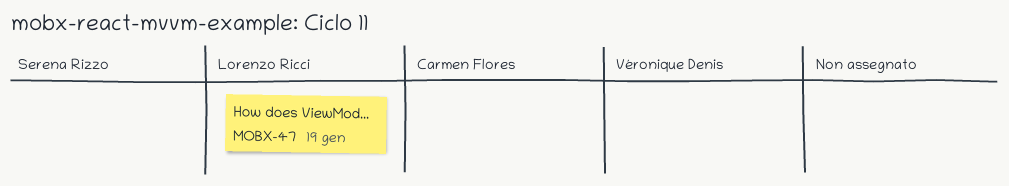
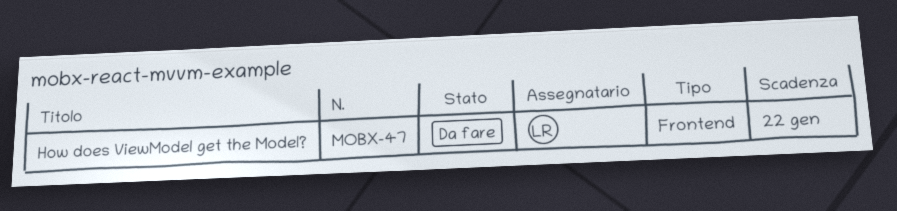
MOBX-47, due: Jan 19 -> Jan 22

